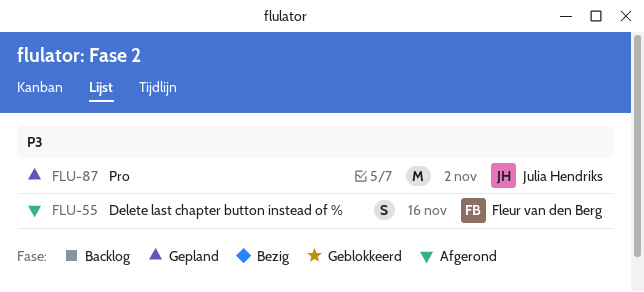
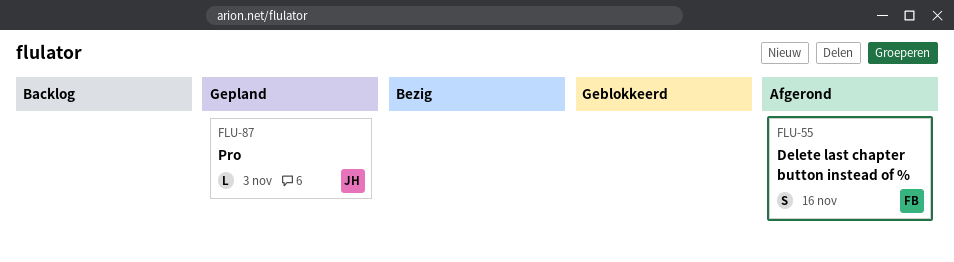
FLU-87, estimate: M -> L
FLU-87, due: Nov 2 -> Nov 3

